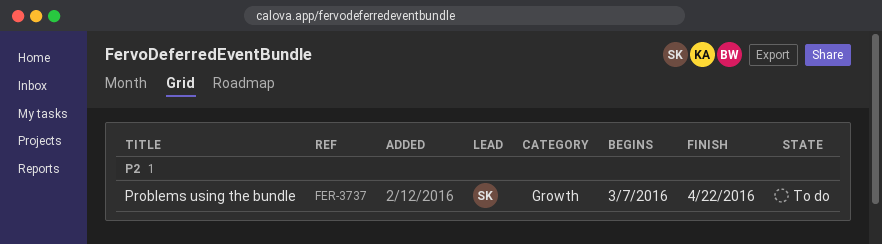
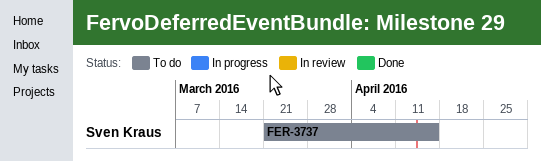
FER-3737, start: Mar 7 -> Mar 21
FER-3737, due: Apr 22 -> Apr 15

